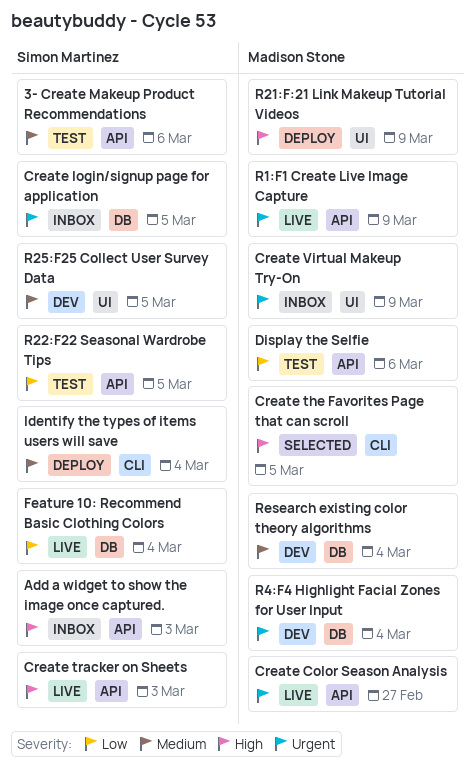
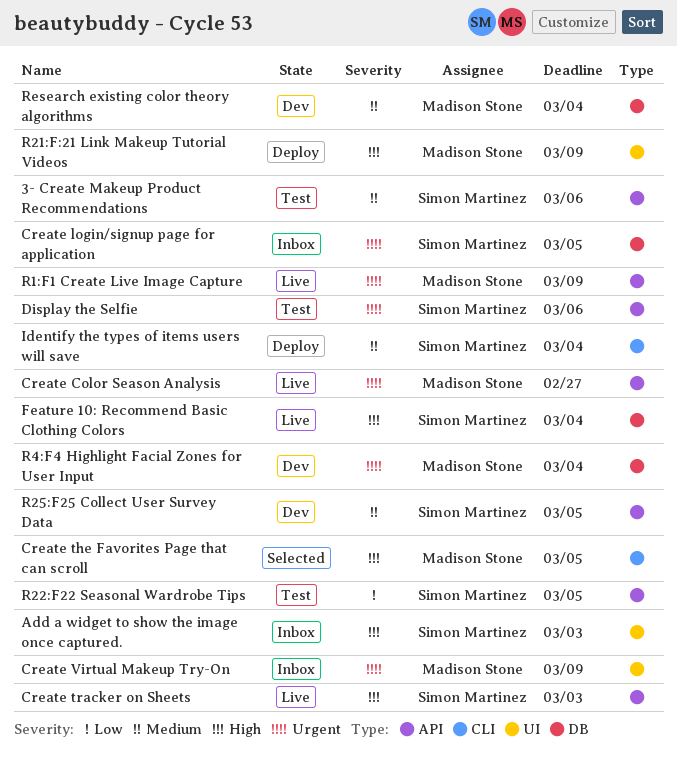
Add a widget to show the image once captured., label: API -> UI
Display the Selfie, owner: Madison Stone -> Simon Martinez
Display the Selfie, priority: Low -> Urgent
Feature 10: Recommend Basic Clothing Colors, priority: Low -> High
R25:F25 Collect User Survey Data, label: UI -> API

